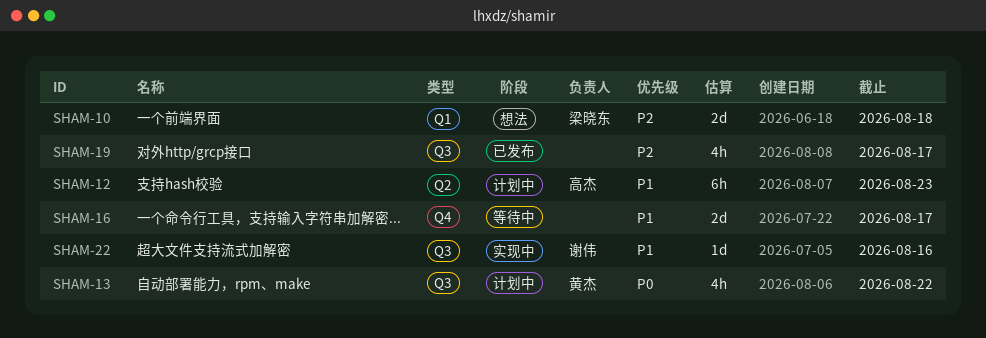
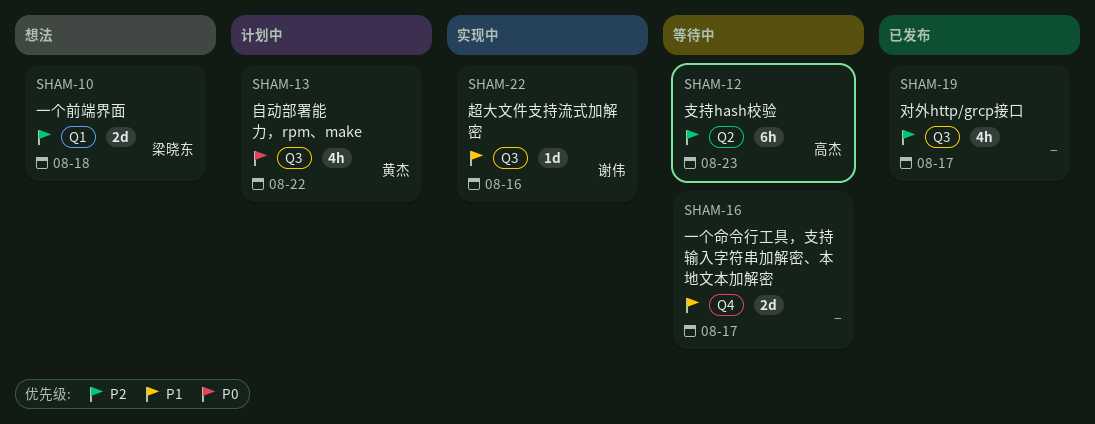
SHAM-12, status: 计划中 -> 等待中
SHAM-12, priority: P1 -> P2

